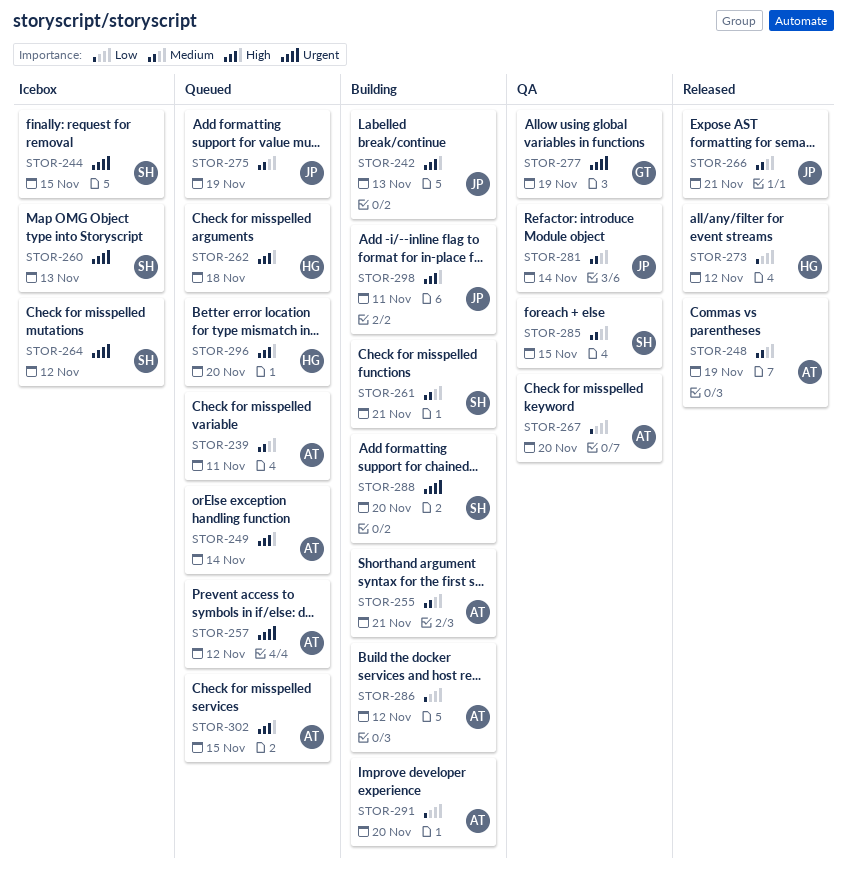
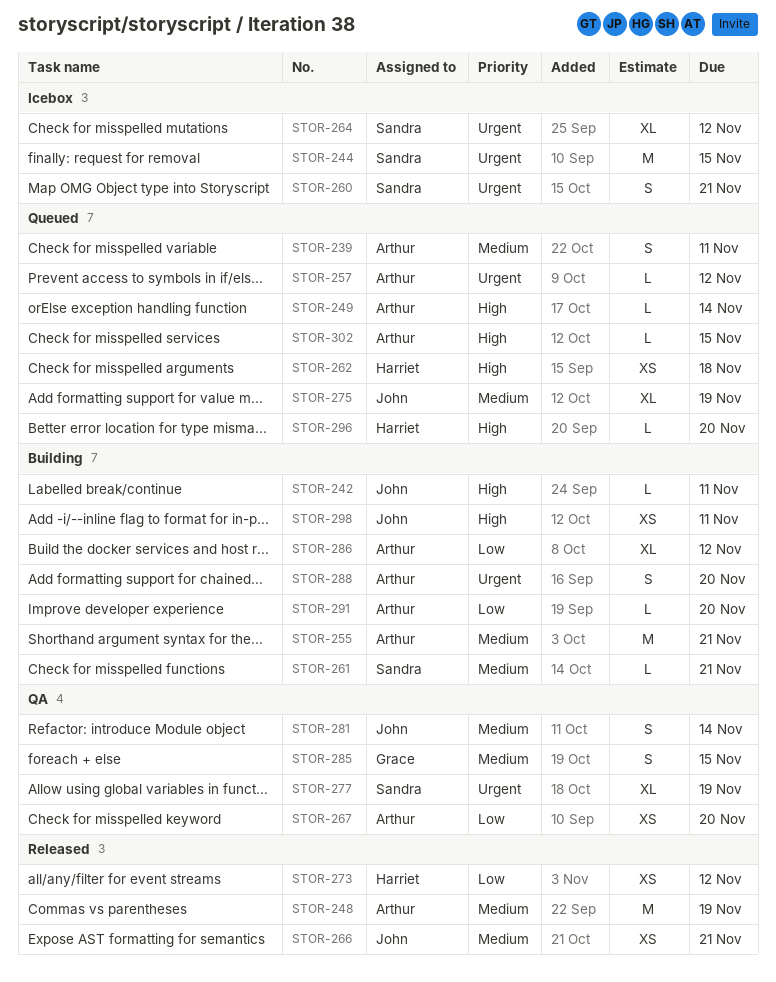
STOR-242, due: Nov 13 -> Nov 11
STOR-260, due: Nov 13 -> Nov 21
STOR-277, owner: Grace -> Sandra
STOR-285, owner: Sandra -> Grace
STOR-288, owner: Sandra -> Arthur

